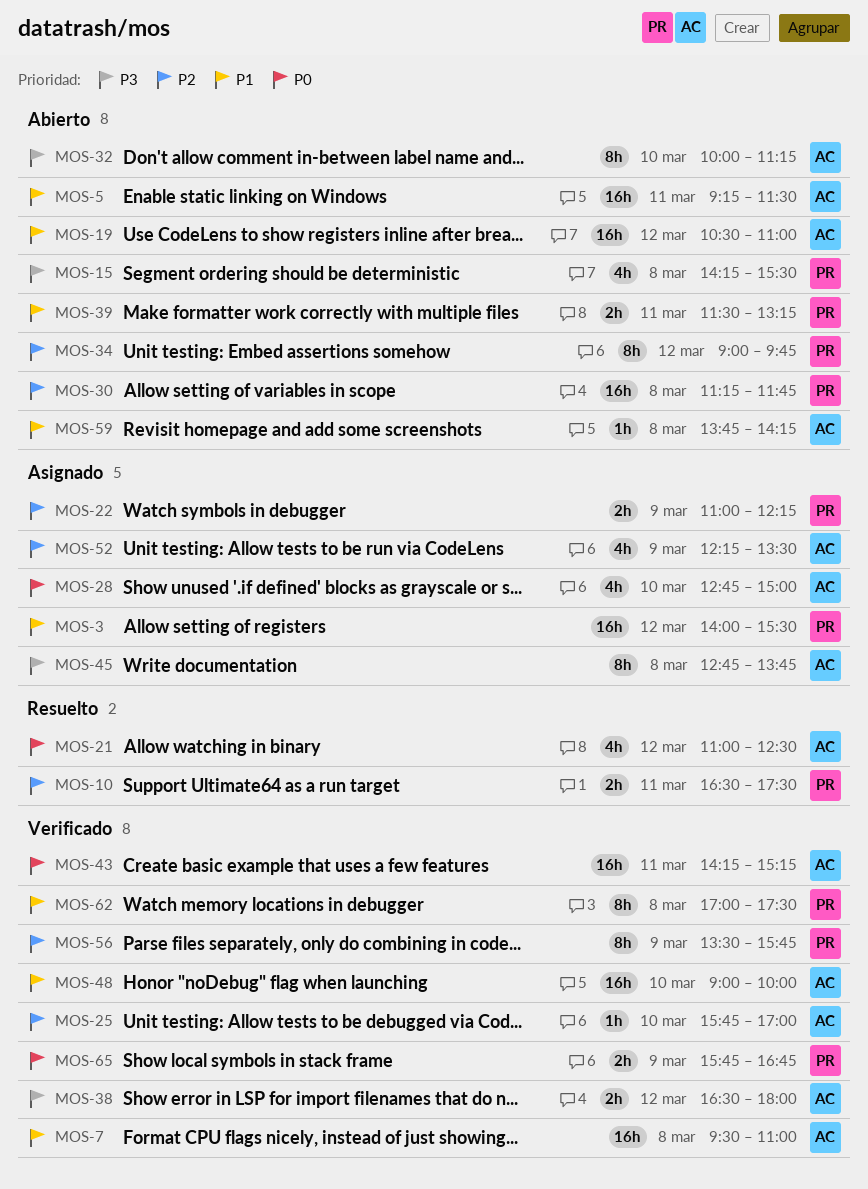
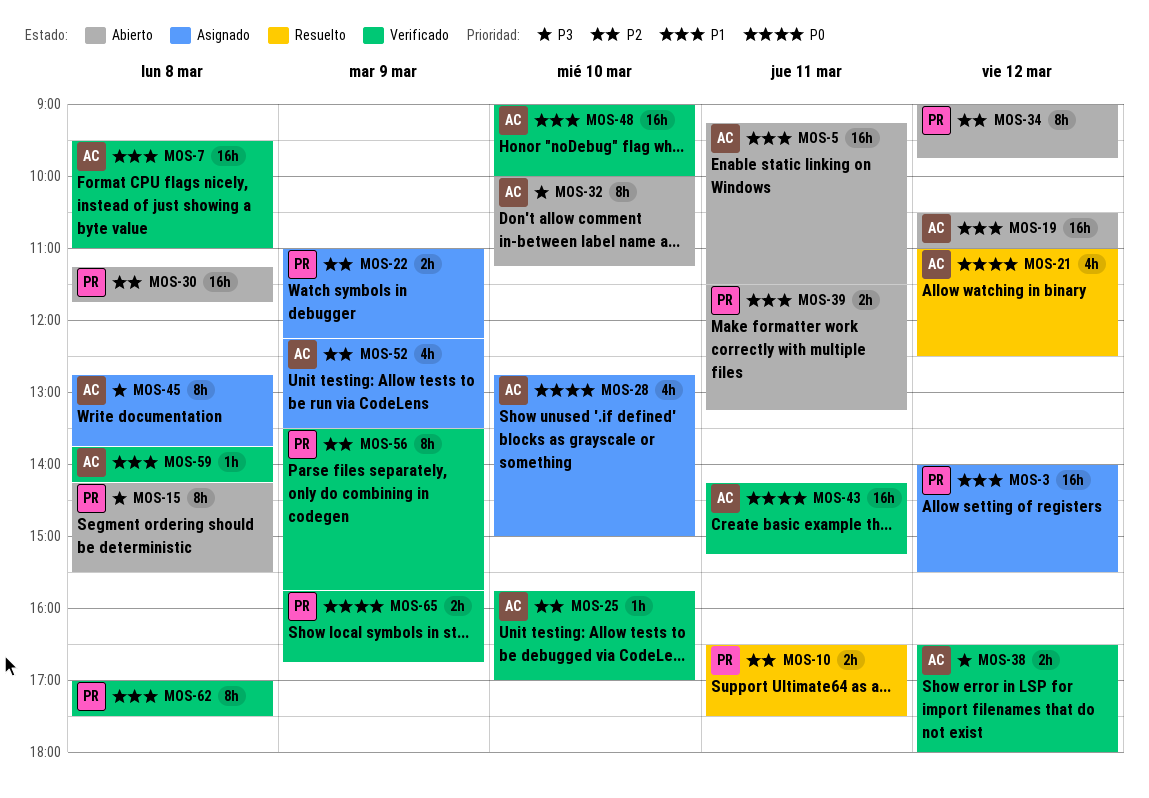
MOS-15, estimate: 4h -> 8h
MOS-59, status: Abierto -> Verificado

